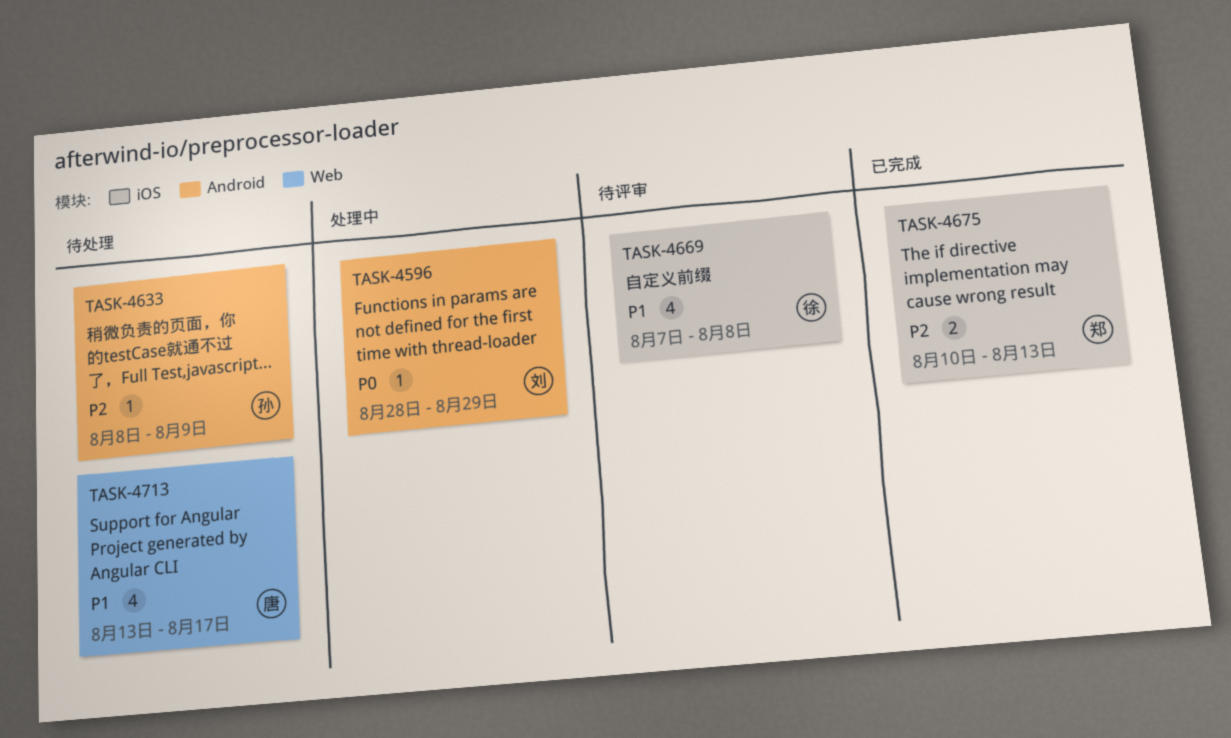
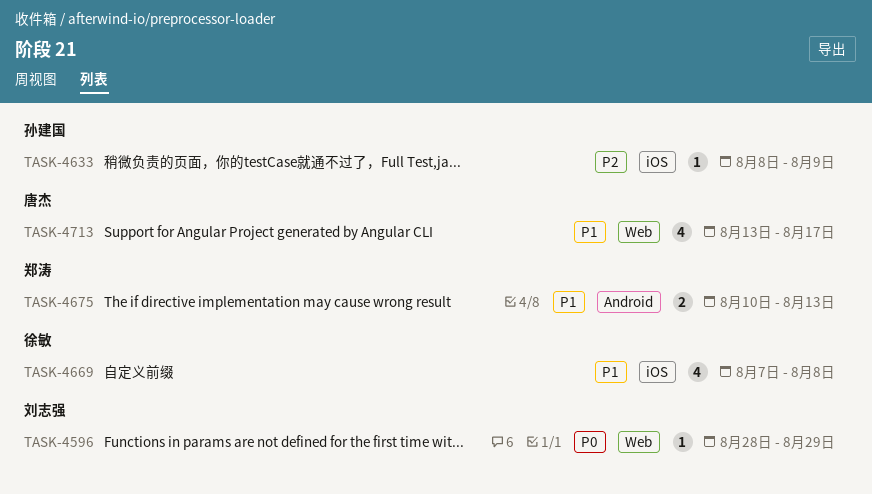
TASK-4596, label: Android -> Web
TASK-4633, label: Android -> iOS
TASK-4675, priority: P2 -> P1
TASK-4675, label: iOS -> Android

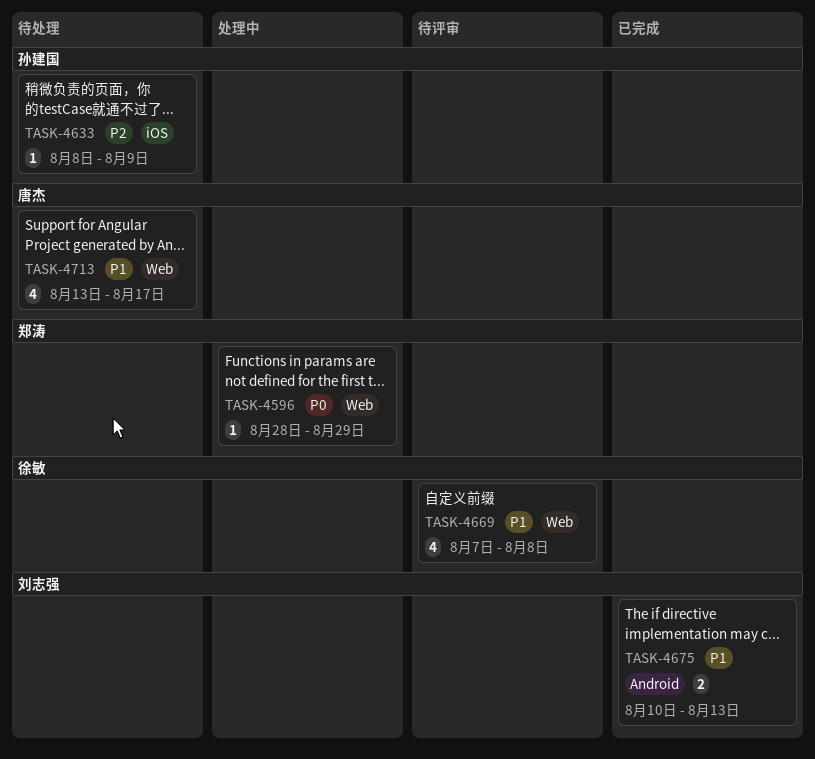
TASK-4596, owner: 刘志强 -> 郑涛
TASK-4669, label: iOS -> Web
TASK-4675, owner: 郑涛 -> 刘志强

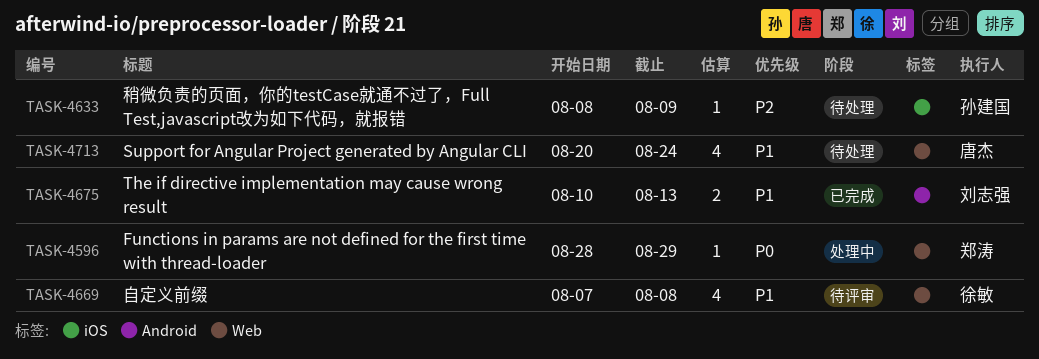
TASK-4713, start: Aug 13 -> Aug 20
TASK-4713, due: Aug 17 -> Aug 24

